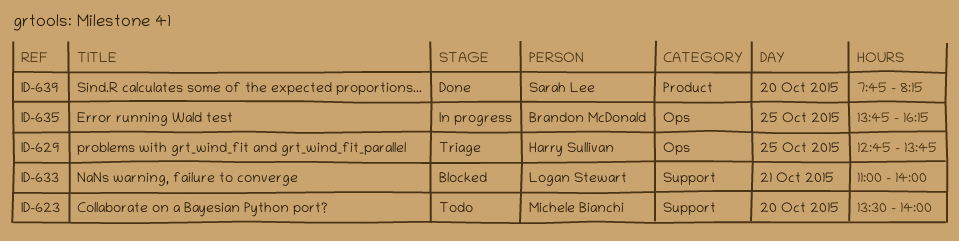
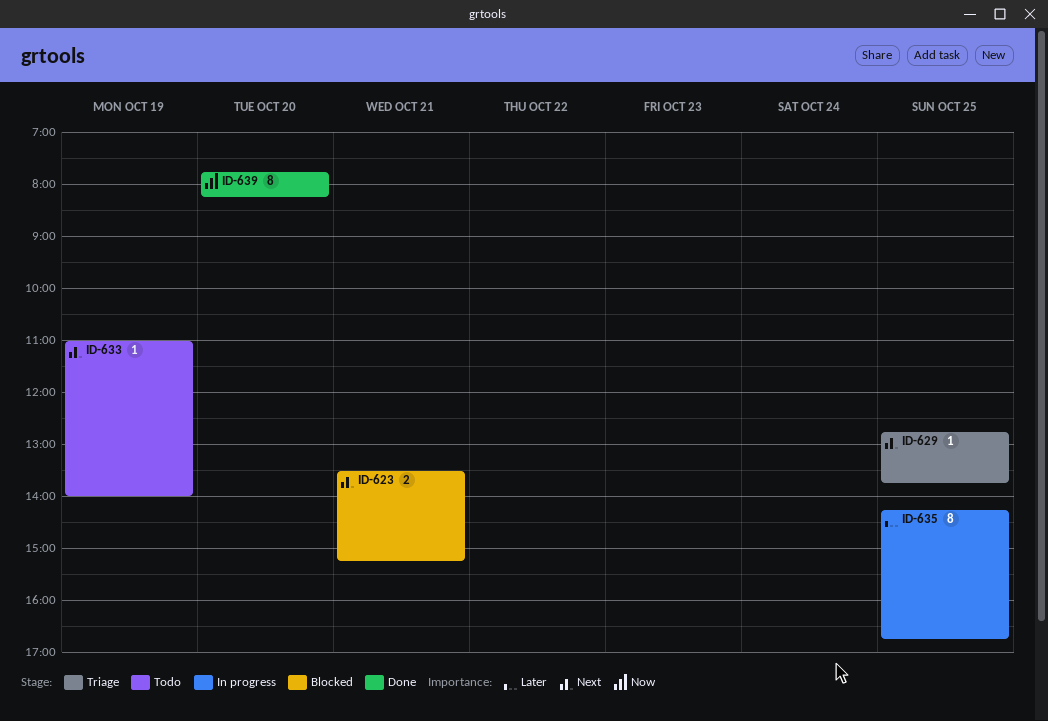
ID-623, status: Todo -> Blocked
ID-623, day: Oct 20 -> Oct 21
ID-623, ends: 14:00 -> 15:15
ID-633, status: Blocked -> Todo
ID-633, day: Oct 21 -> Oct 19
ID-635, begins: 13:45 -> 14:15
ID-635, ends: 16:15 -> 16:45

